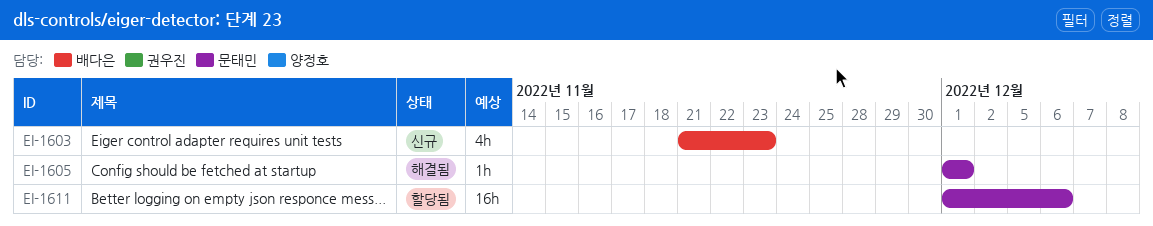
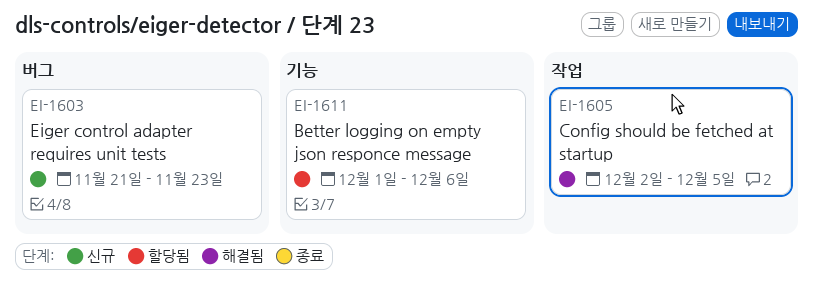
EI-1605, start: Dec 1 -> Dec 2
EI-1605, due: Dec 1 -> Dec 5

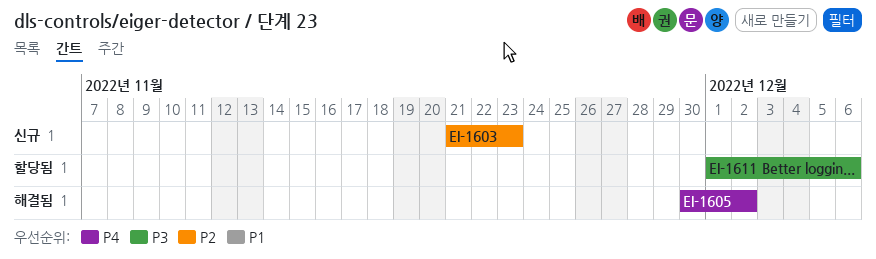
EI-1605, start: Dec 2 -> Nov 30
EI-1605, due: Dec 5 -> Dec 2

